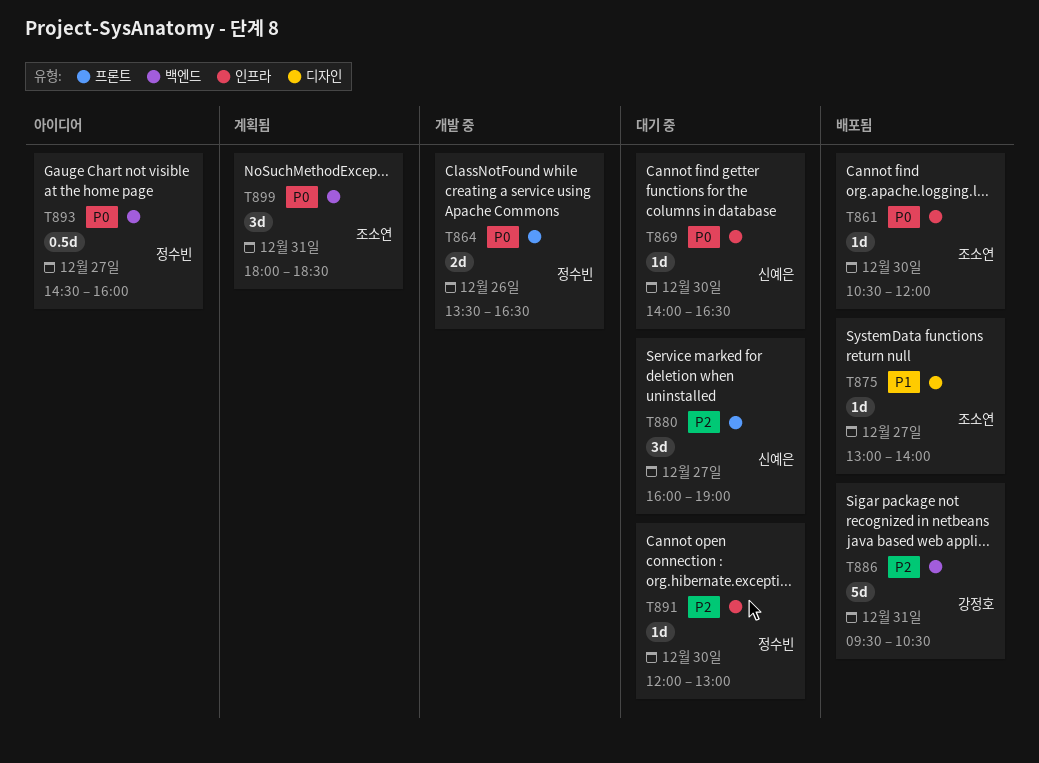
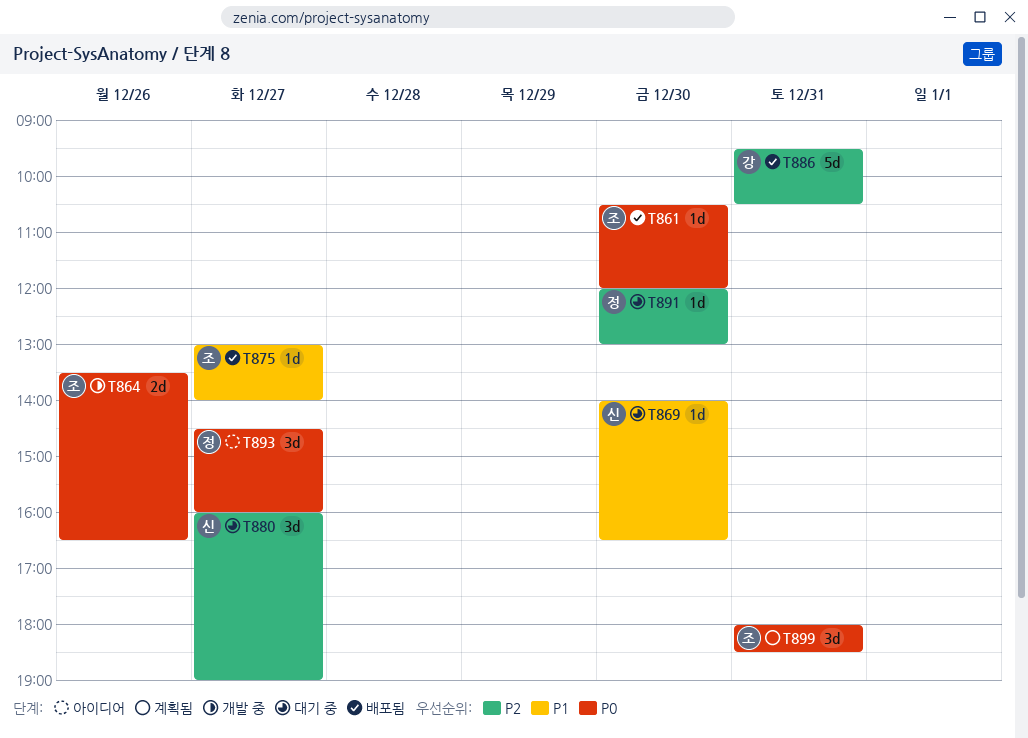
T864, owner: 정수빈 -> 조소연
T869, priority: P0 -> P1
T893, estimate: 0.5d -> 3d

